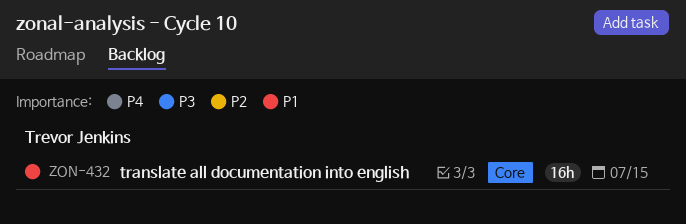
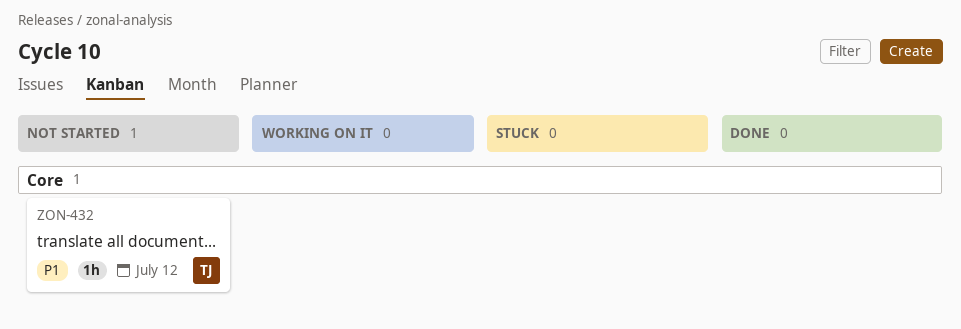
ZON-432, estimate: 16h -> 1h
ZON-432, due: Jul 15 -> Jul 12

